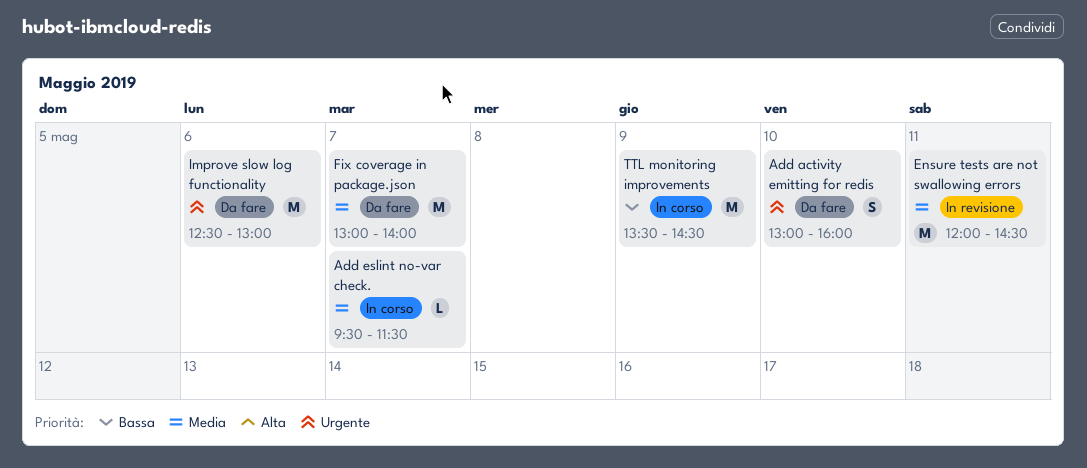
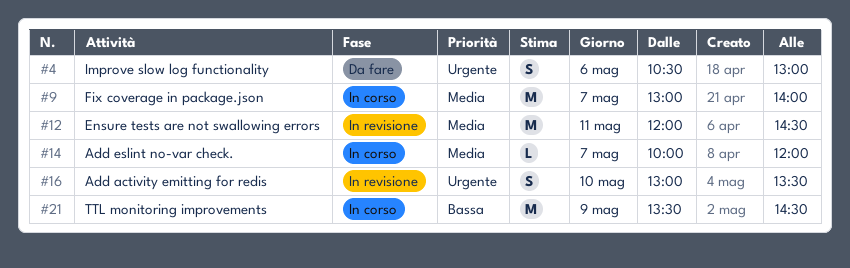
Add activity emitting for redis, status: Da fare -> In revisione
Add activity emitting for redis, ends: 16:00 -> 13:30
Add eslint no-var check., begins: 09:30 -> 10:00
Add eslint no-var check., ends: 11:30 -> 12:00
Fix coverage in package.json, status: Da fare -> In corso
Improve slow log functionality, estimate: M -> S
Improve slow log functionality, begins: 12:30 -> 10:30

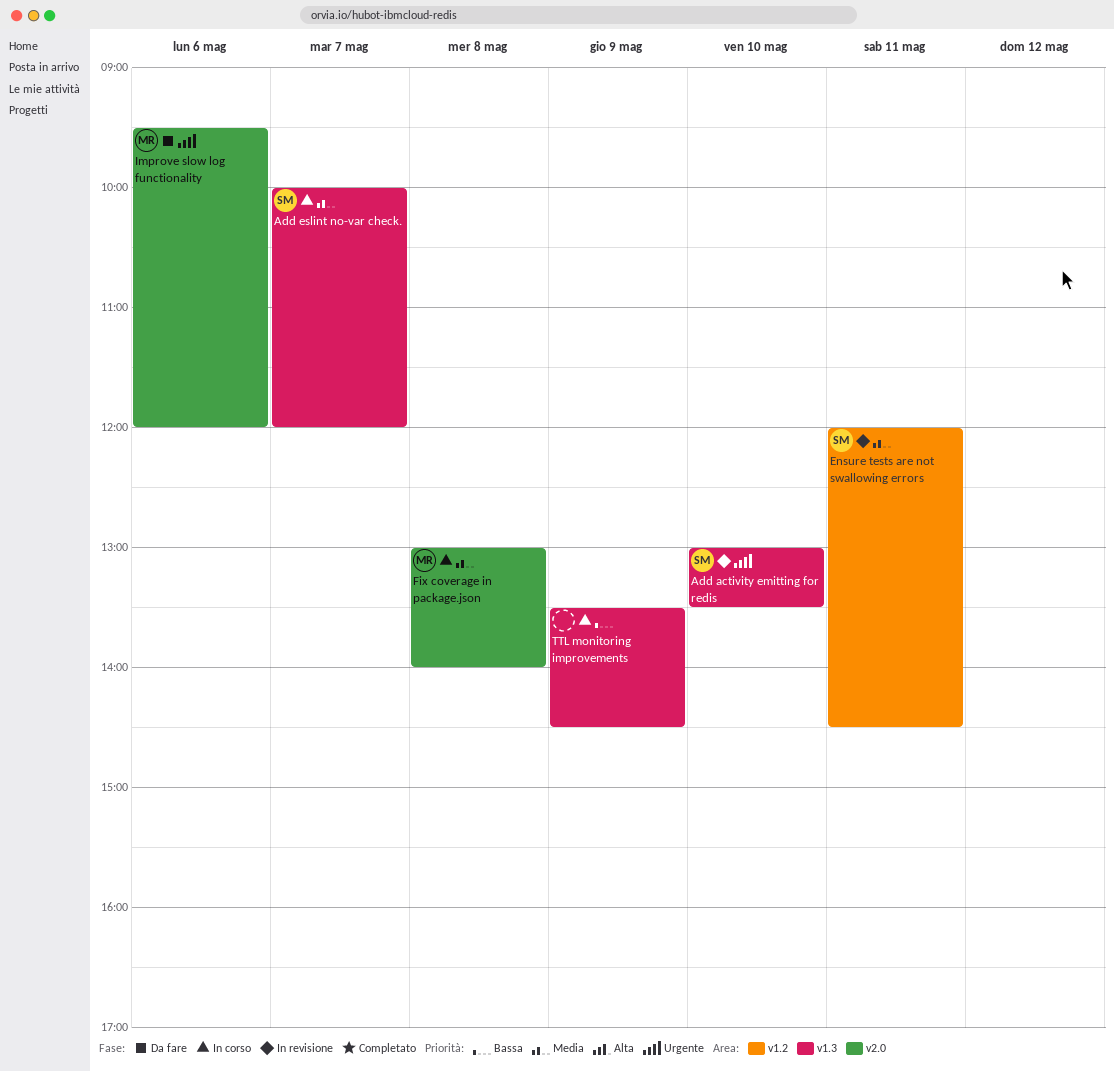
Fix coverage in package.json, day: May 7 -> May 8
Improve slow log functionality, begins: 10:30 -> 09:30
Improve slow log functionality, ends: 13:00 -> 12:00

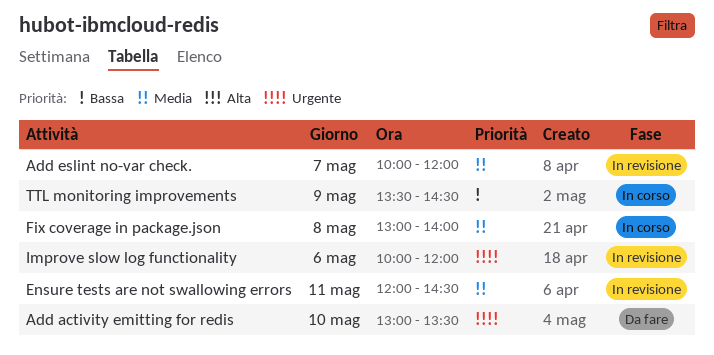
Add activity emitting for redis, status: In revisione -> Da fare
Add eslint no-var check., status: In corso -> In revisione
Improve slow log functionality, status: Da fare -> In revisione
Improve slow log functionality, begins: 09:30 -> 10:00

